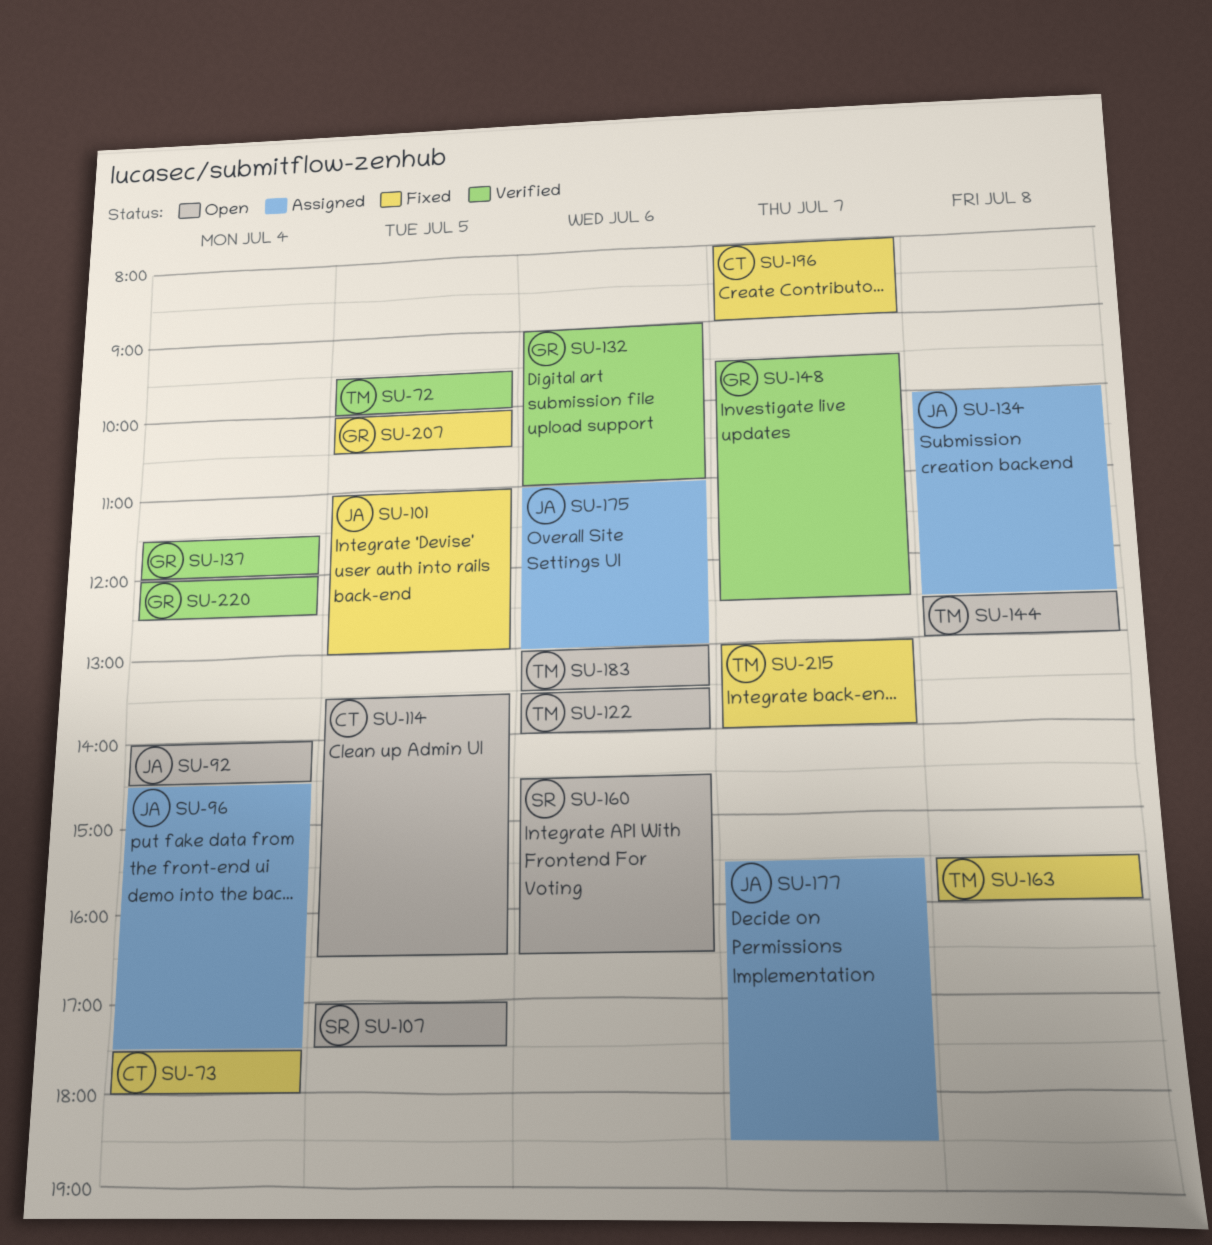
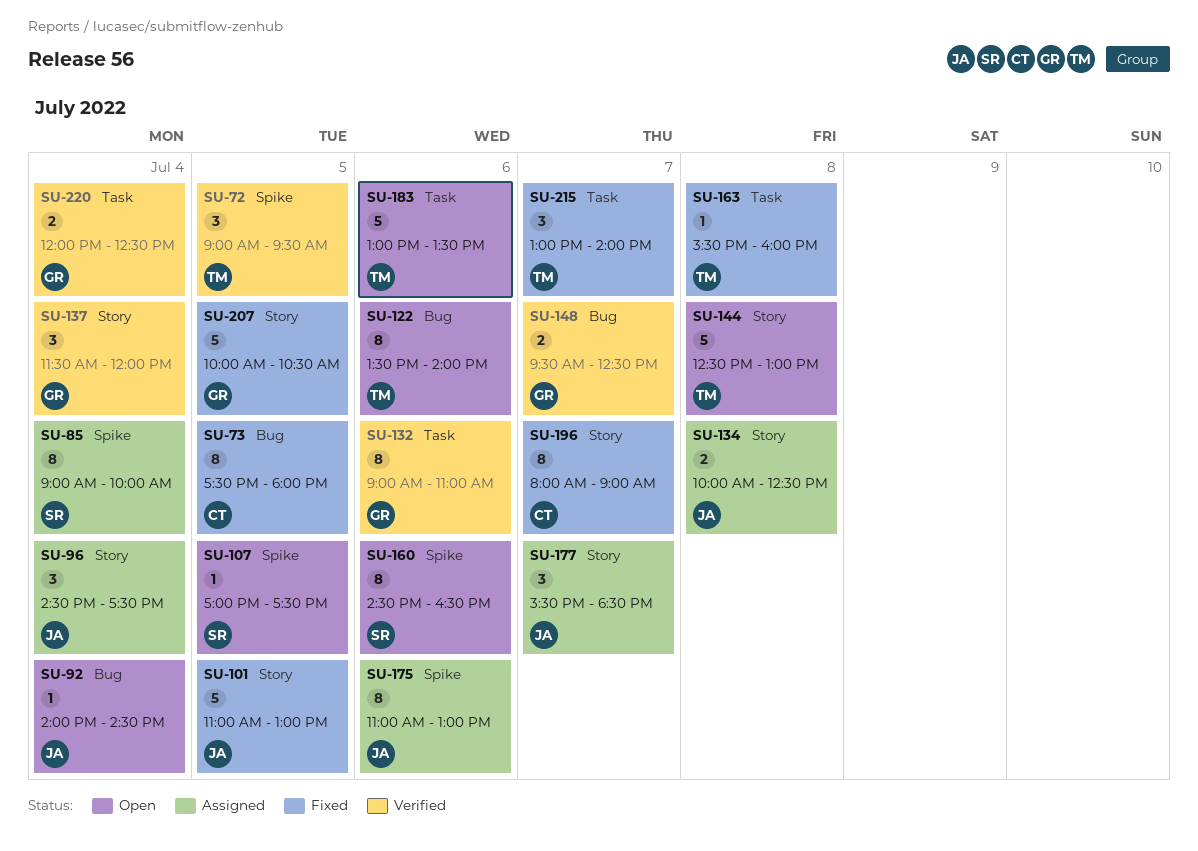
SU-72, begins: 09:30 -> 09:00
SU-72, ends: 10:00 -> 09:30
SU-73, day: Jul 4 -> Jul 5
SU-85: none -> present
SU-114: present -> none

